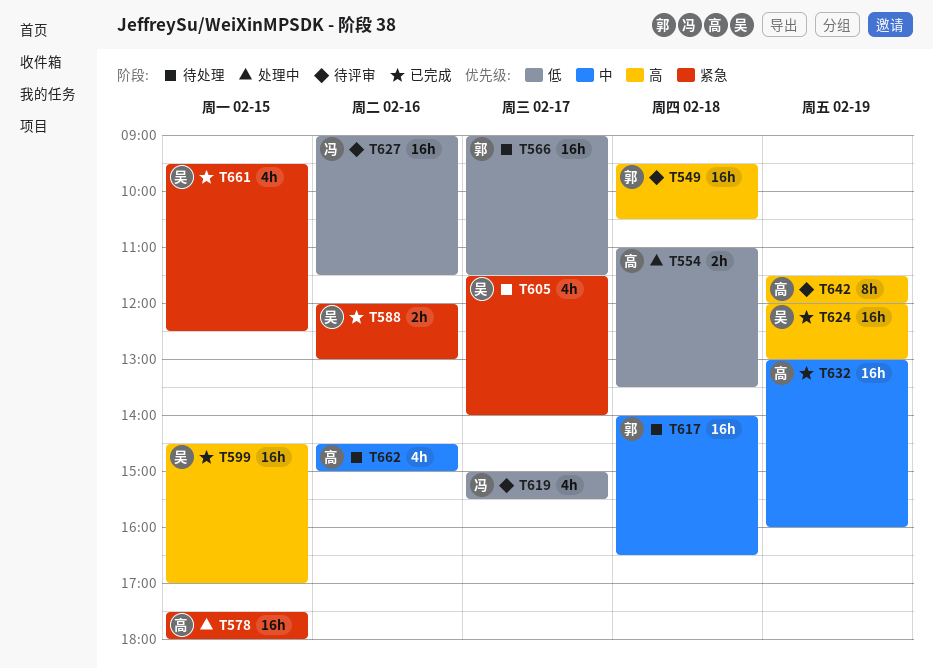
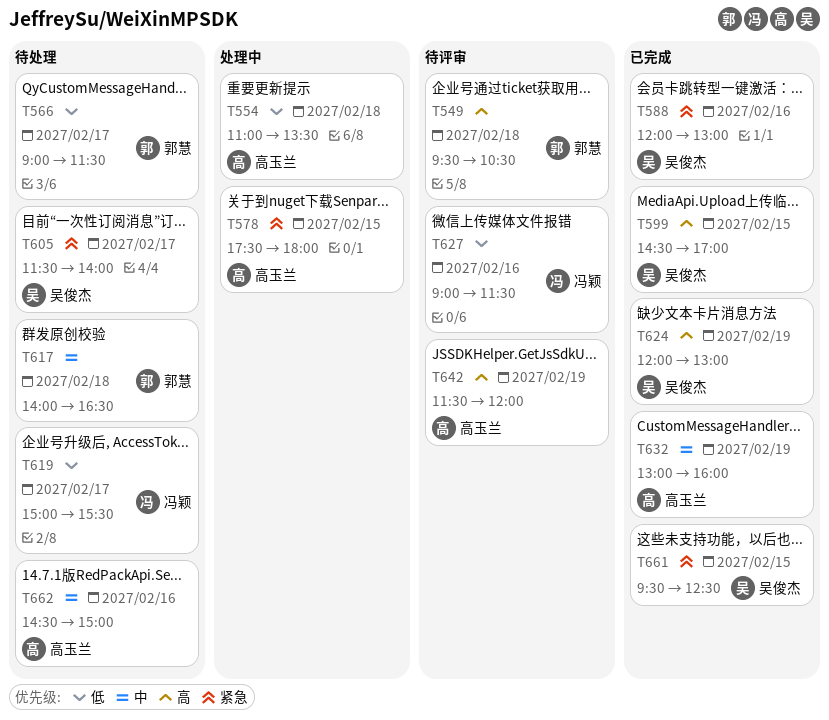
T619, status: 待评审 -> 待处理

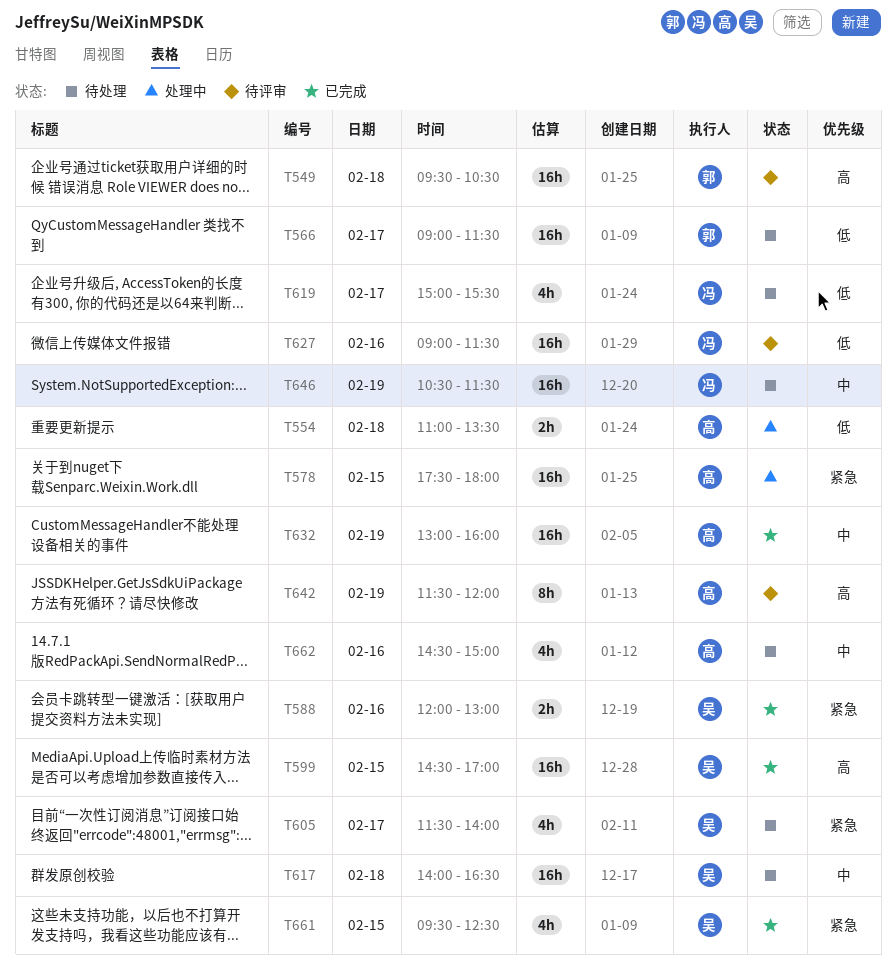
T617, owner: 郭慧 -> 吴俊杰
T624: present -> none
T646: none -> present

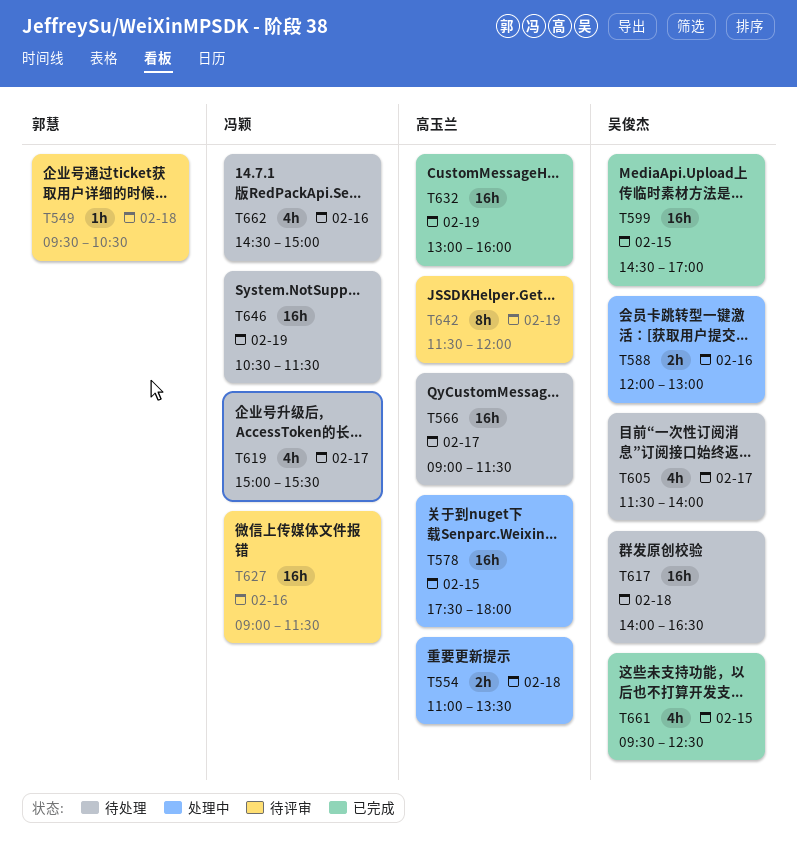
T549, estimate: 16h -> 1h
T566, owner: 郭慧 -> 高玉兰
T588, status: 已完成 -> 处理中
T662, owner: 高玉兰 -> 冯颖

